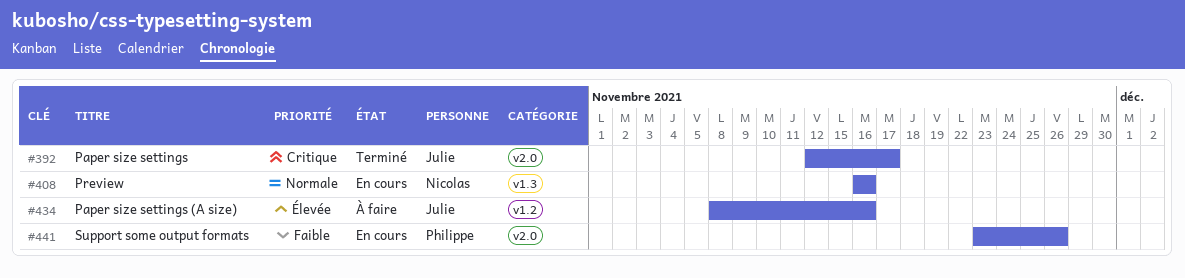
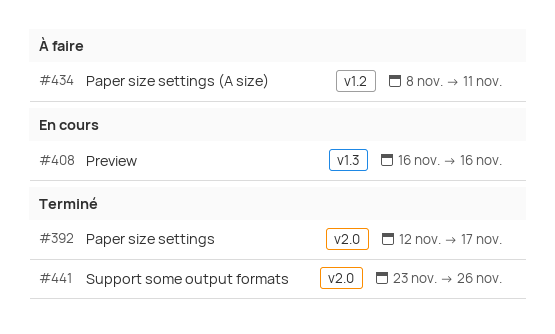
#434, due: Nov 16 -> Nov 11
#441, status: En cours -> Terminé

